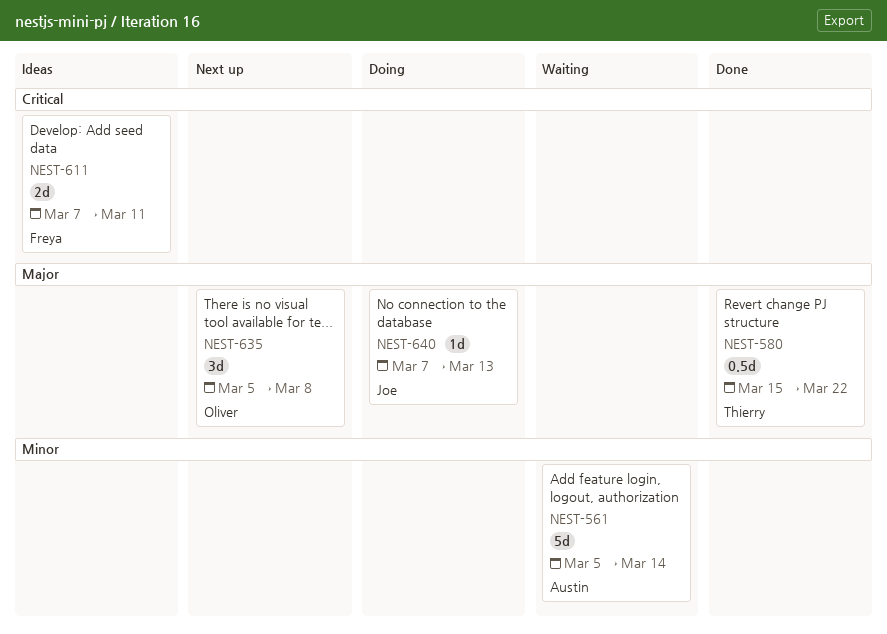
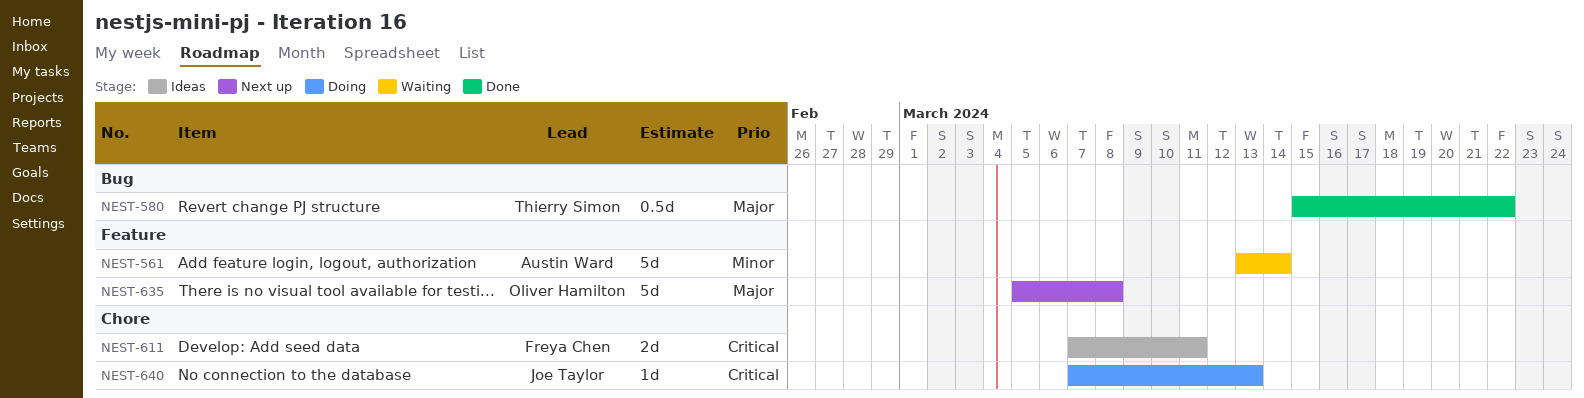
NEST-561, start: Mar 5 -> Mar 13
NEST-635, estimate: 3d -> 5d
NEST-640, priority: Major -> Critical

